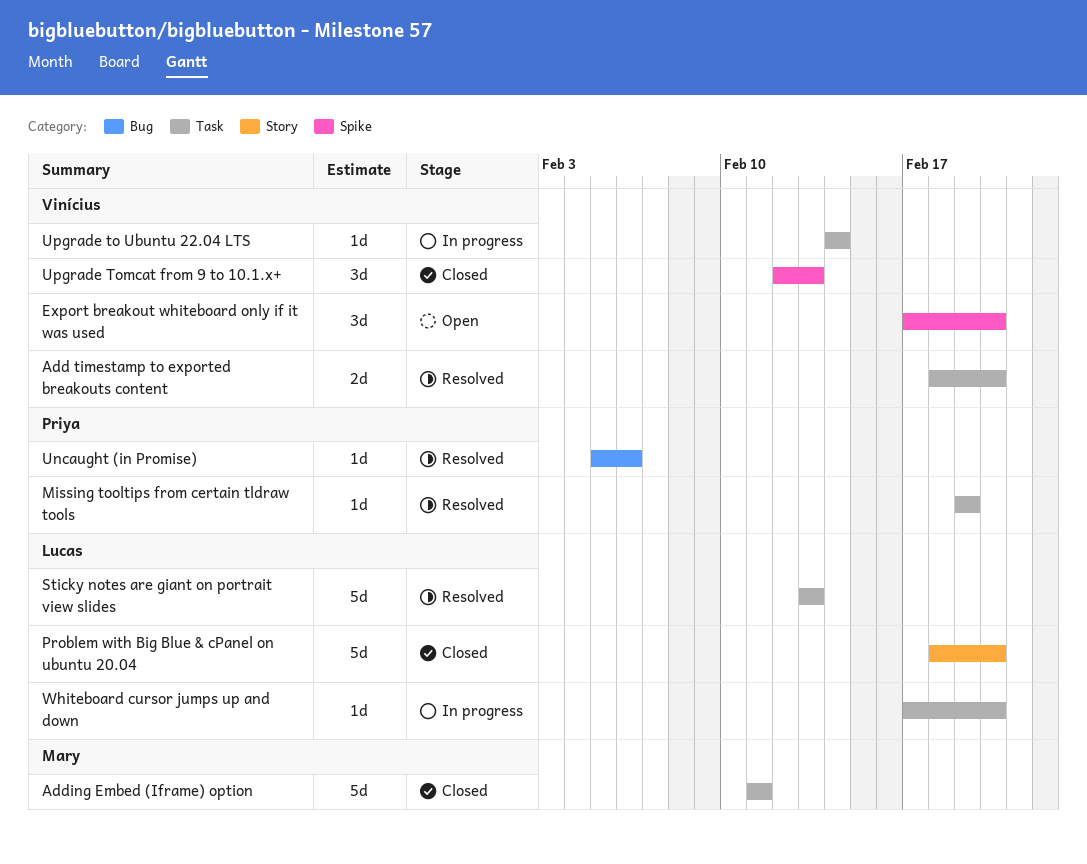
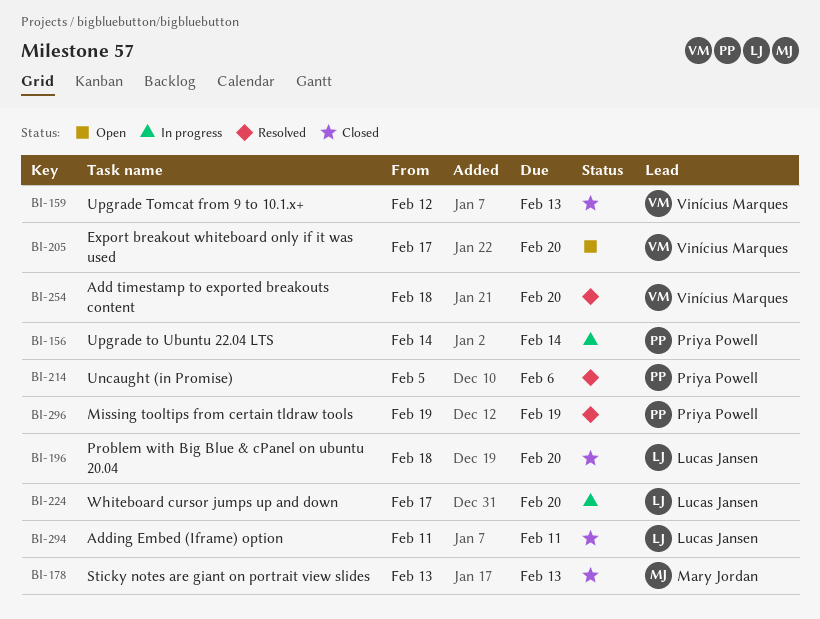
Adding Embed (Iframe) option, owner: Mary Jordan -> Lucas Jansen
Sticky notes are giant on portrait view slides, status: Resolved -> Closed
Sticky notes are giant on portrait view slides, owner: Lucas Jansen -> Mary Jordan
Upgrade to Ubuntu 22.04 LTS, owner: Vinícius Marques -> Priya Powell

